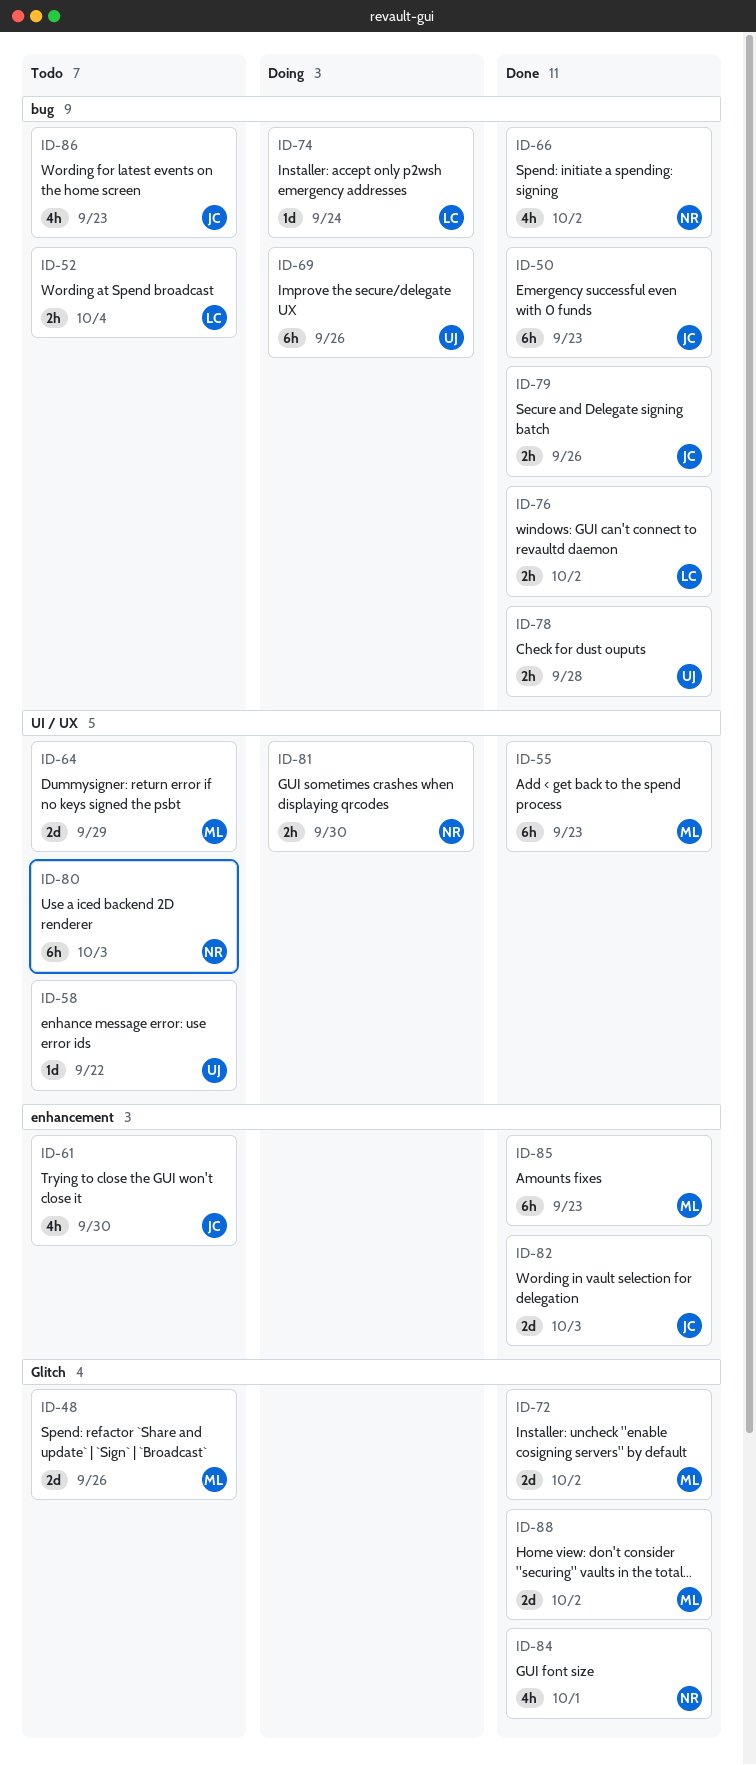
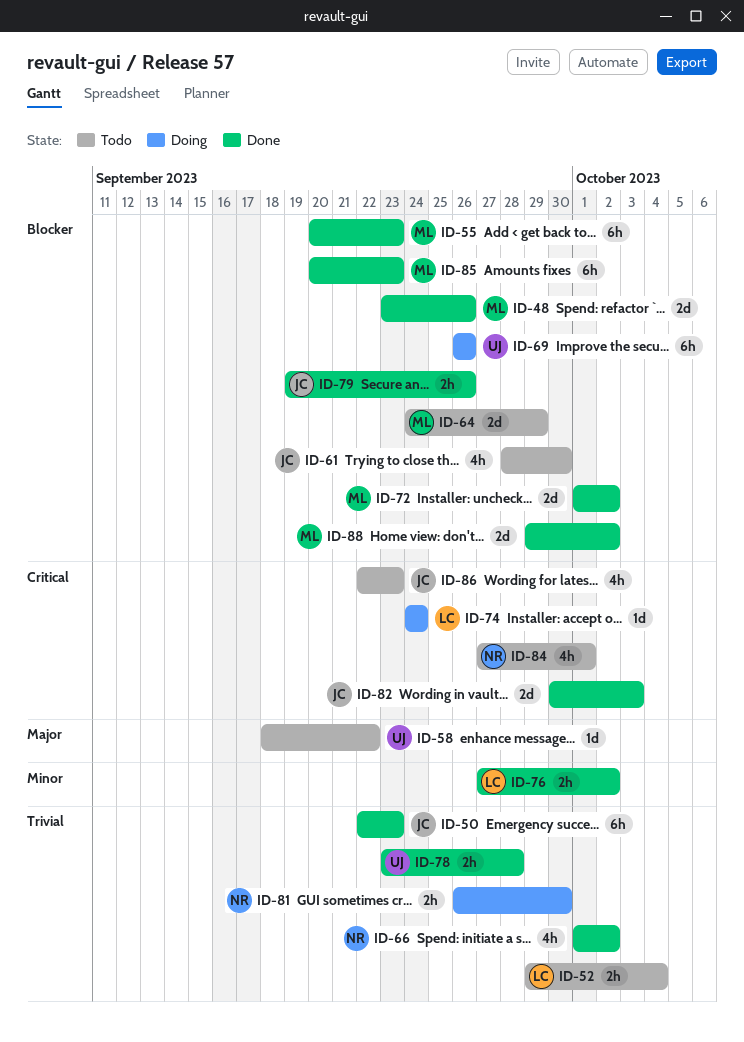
ID-48, status: Todo -> Done
ID-80: present -> none
ID-84, status: Done -> Todo

